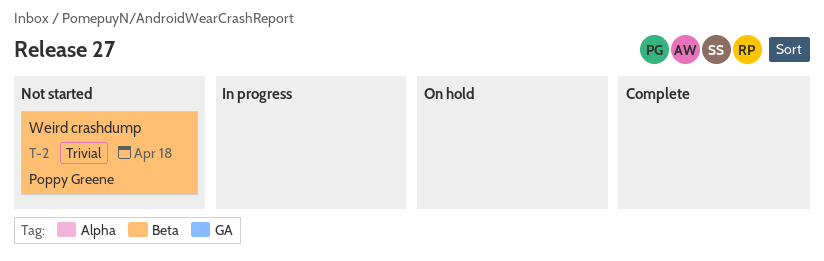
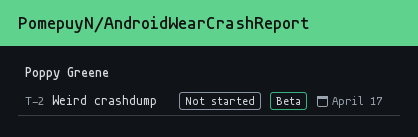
T-2, due: Apr 18 -> Apr 17

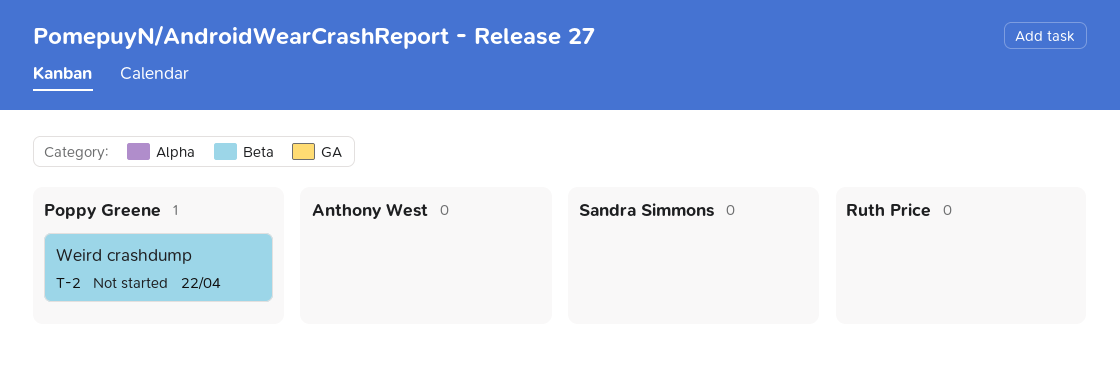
T-2, due: Apr 17 -> Apr 22

